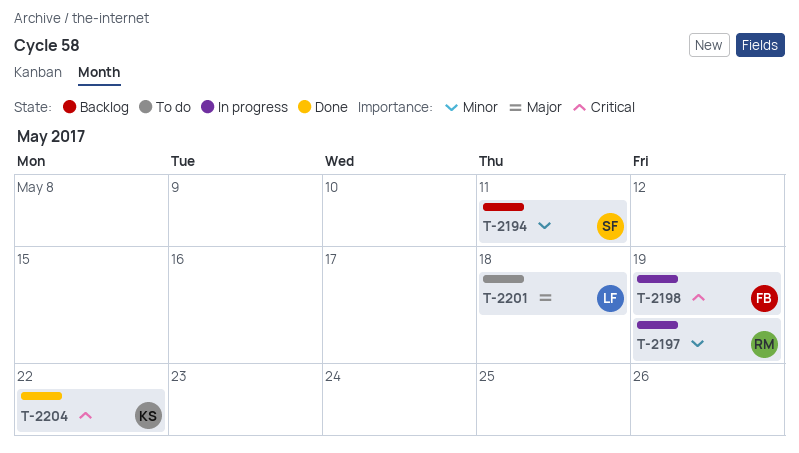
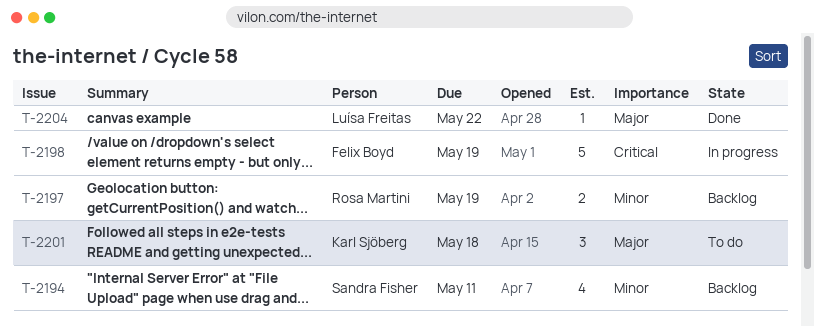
T-2197, status: In progress -> Backlog
T-2201, owner: Luísa Freitas -> Karl Sjöberg
T-2204, owner: Karl Sjöberg -> Luísa Freitas
T-2204, priority: Critical -> Major

